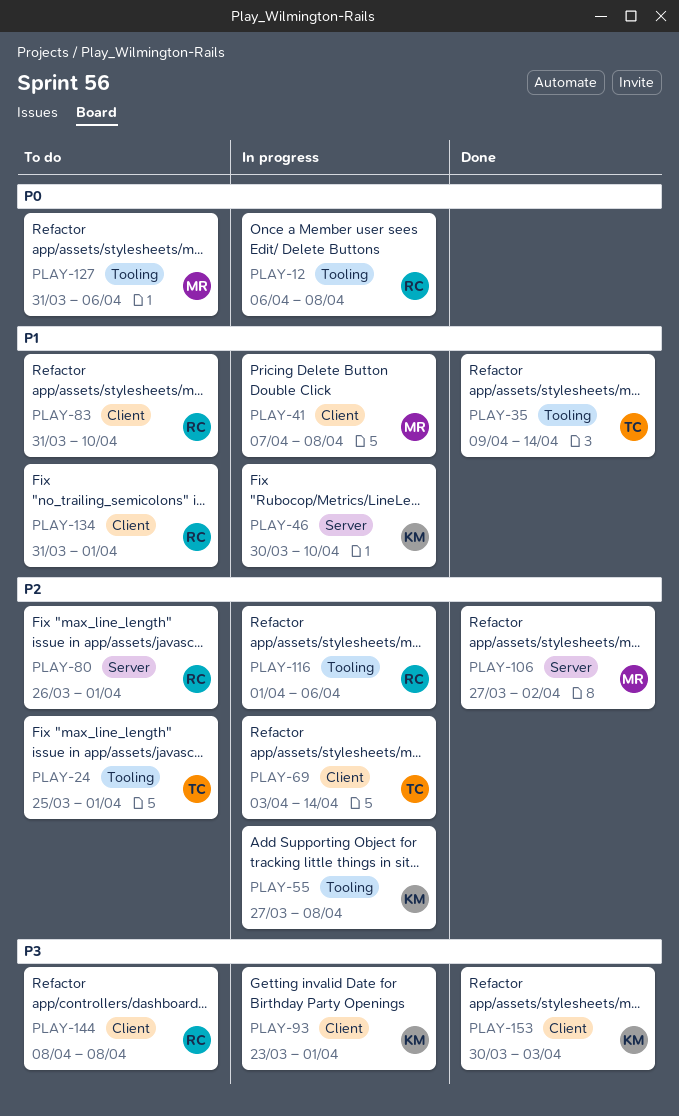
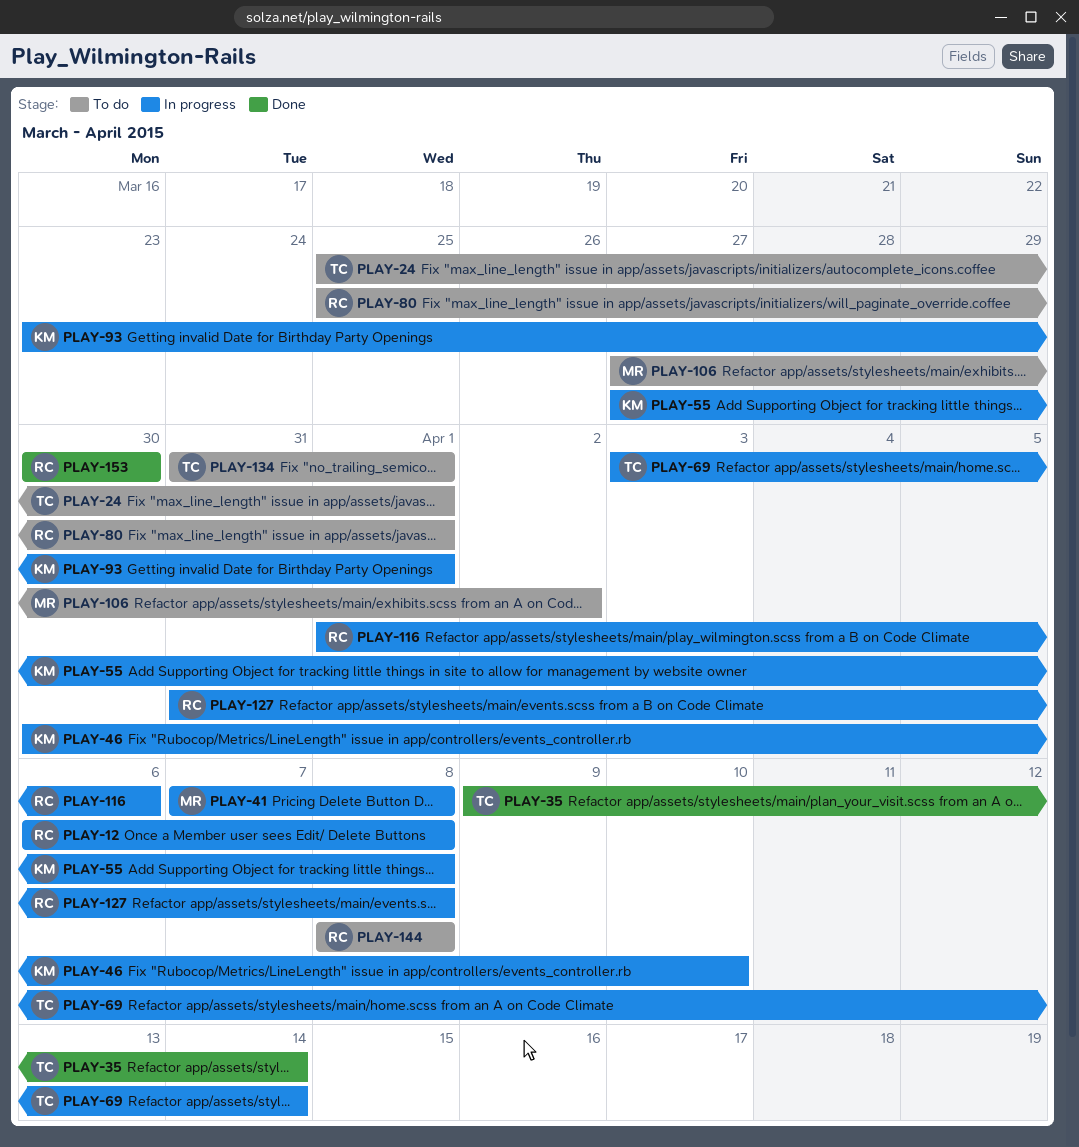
PLAY-80, start: Mar 26 -> Mar 25
PLAY-83: present -> none
PLAY-106, status: Done -> To do
PLAY-127, status: To do -> In progress
PLAY-127, owner: MR -> RC
PLAY-127, due: Apr 6 -> Apr 8
PLAY-134, owner: RC -> TC
PLAY-153, owner: KM -> RC
PLAY-153, due: Apr 3 -> Mar 30

